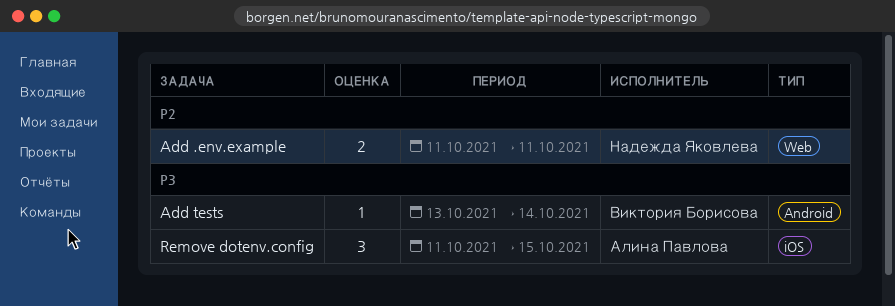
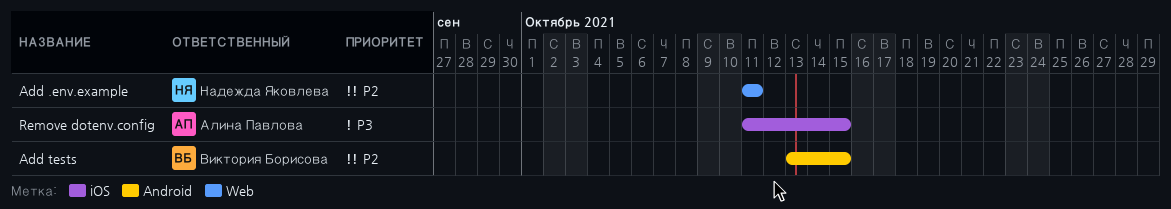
Add tests, priority: P3 -> P2
Add tests, due: Oct 14 -> Oct 15

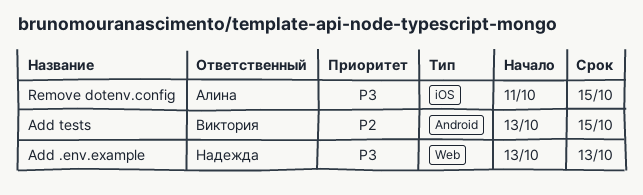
Add .env.example, priority: P2 -> P3
Add .env.example, start: Oct 11 -> Oct 13
Add .env.example, due: Oct 11 -> Oct 13

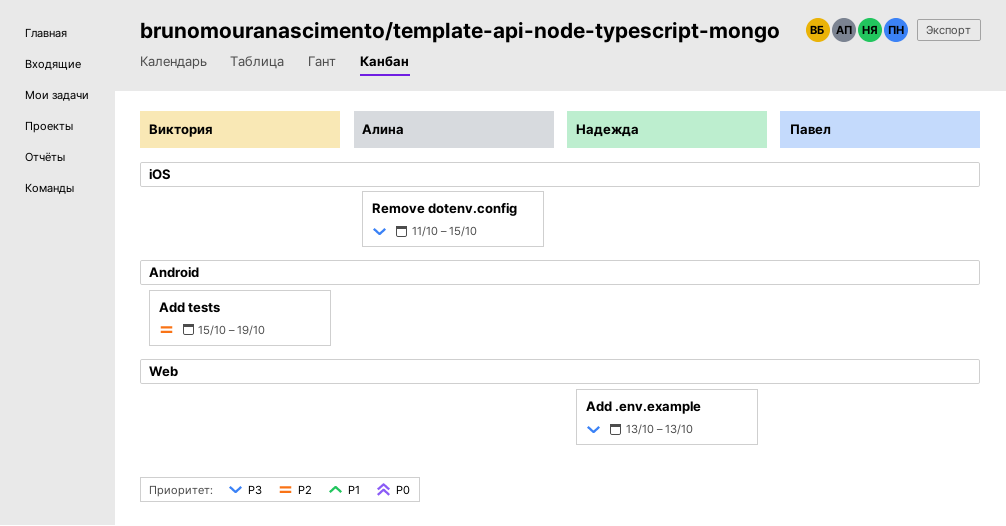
Add tests, start: Oct 13 -> Oct 15
Add tests, due: Oct 15 -> Oct 19

